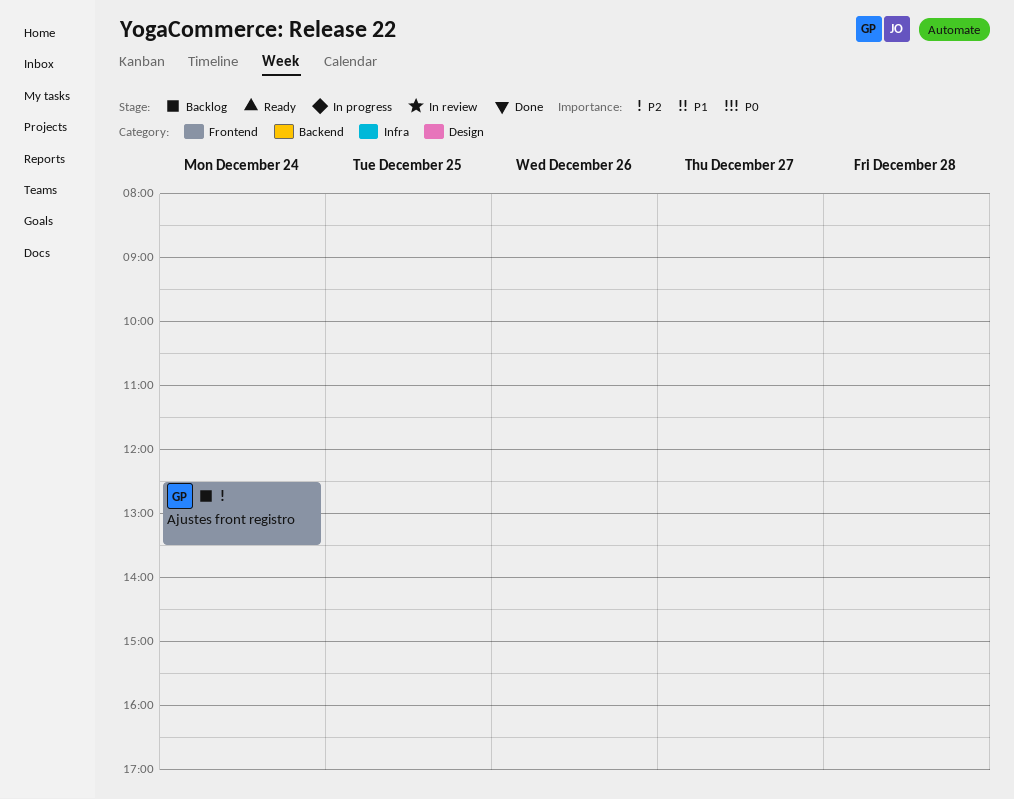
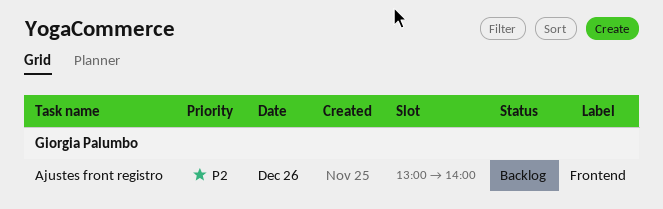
Ajustes front registro, day: Dec 24 -> Dec 26
Ajustes front registro, begins: 12:30 -> 13:00
Ajustes front registro, ends: 13:30 -> 14:00

